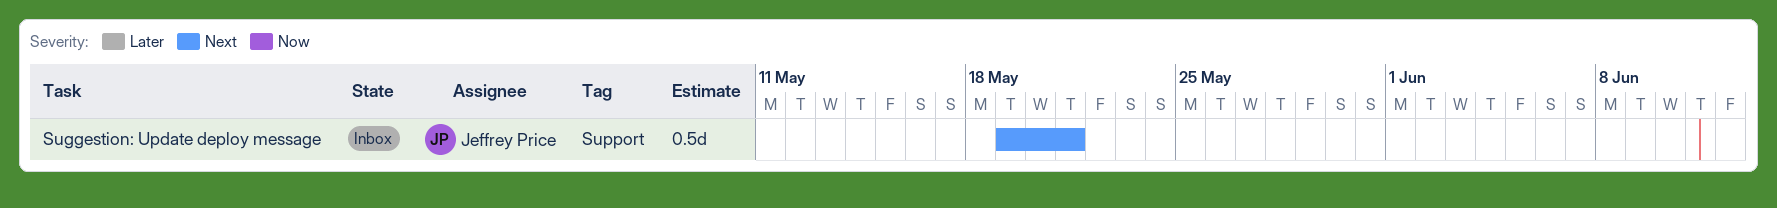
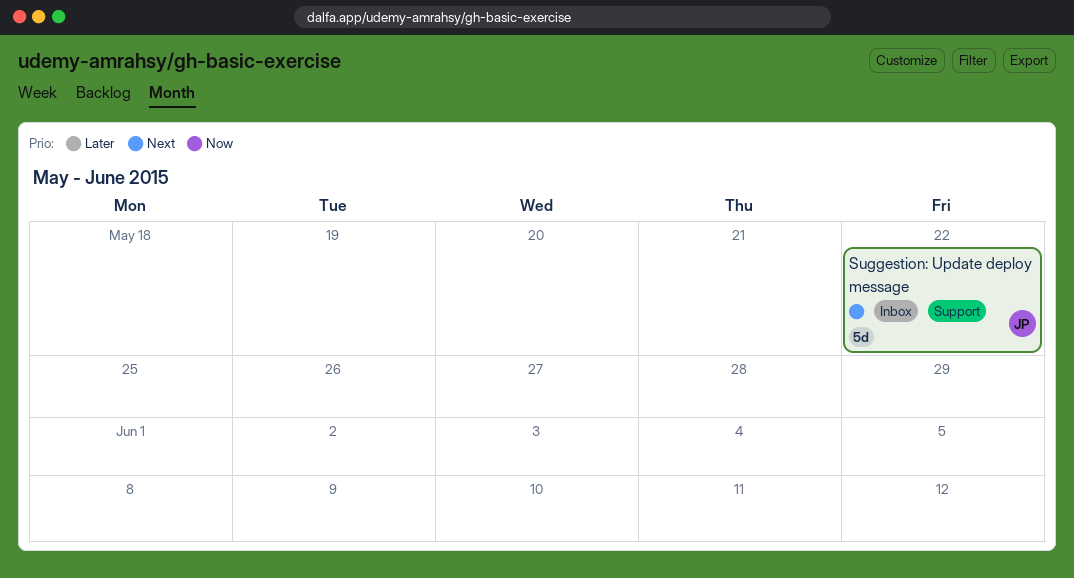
Suggestion: Update deploy message, estimate: 0.5d -> 5d
Suggestion: Update deploy message, due: May 21 -> May 22

